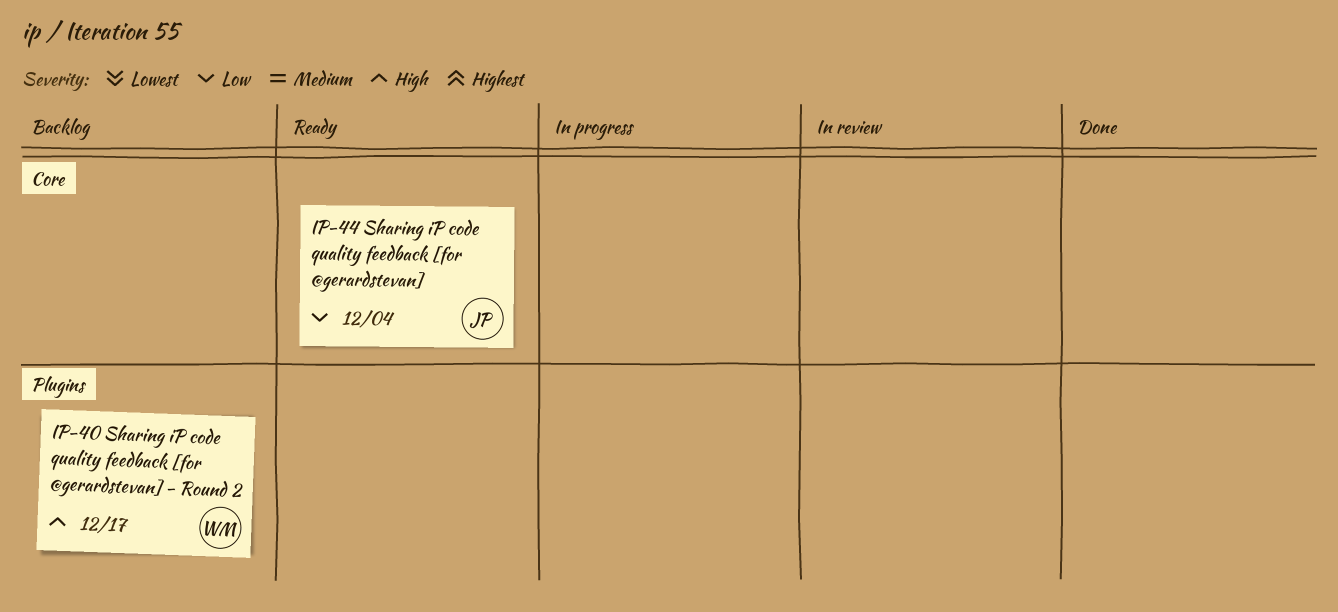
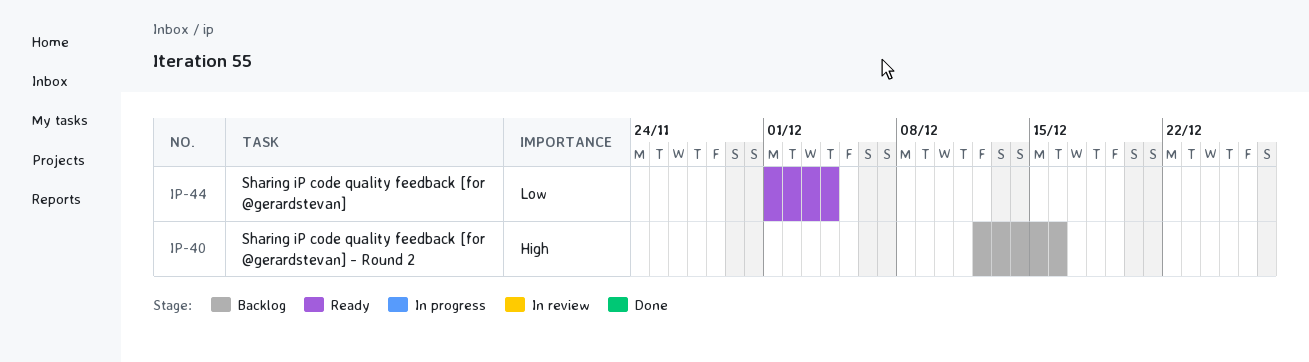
IP-40, due: Dec 17 -> Dec 16

